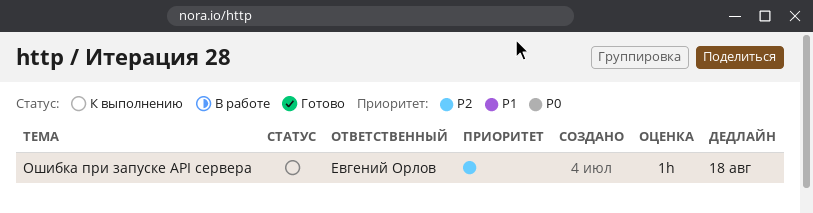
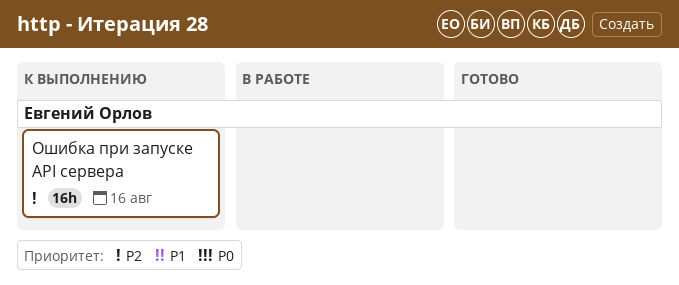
Ошибка при запуске API сервера, estimate: 1h -> 16h
Ошибка при запуске API сервера, due: Aug 18 -> Aug 16

